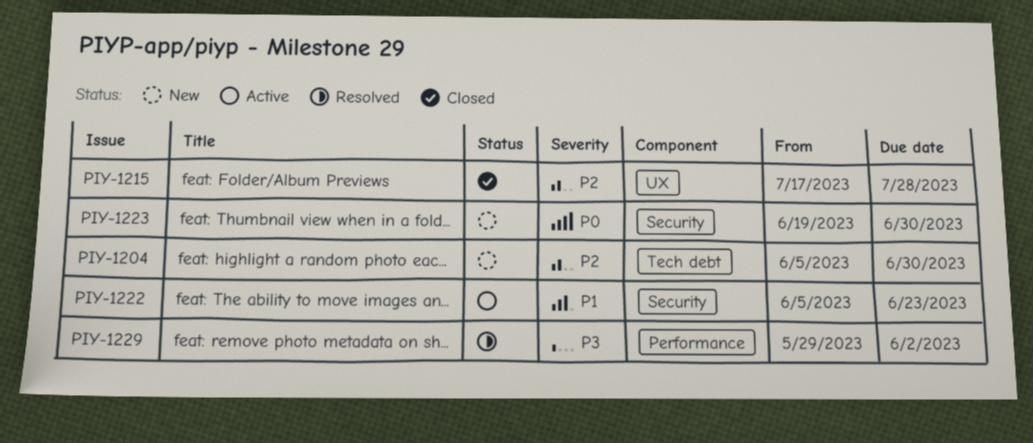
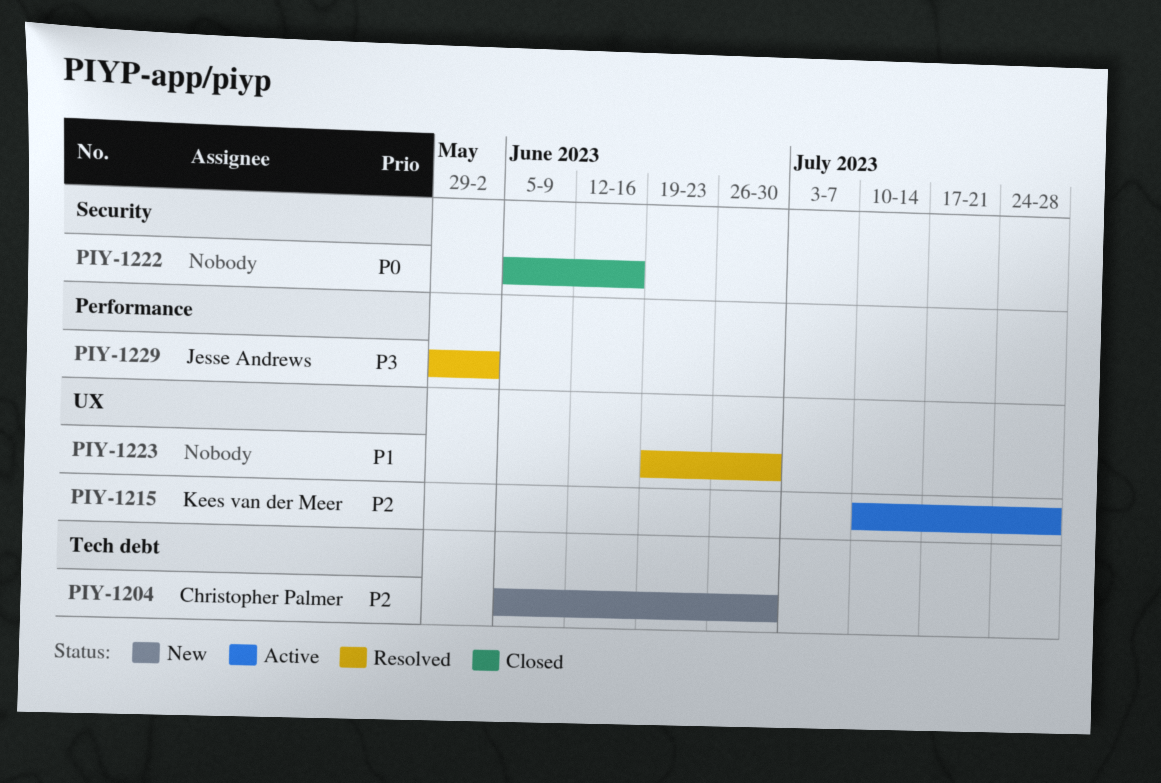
PIY-1215, status: Closed -> Active
PIY-1215, start: Jul 17 -> Jul 10
PIY-1222, status: Active -> Closed
PIY-1222, priority: P1 -> P0
PIY-1222, due: Jun 23 -> Jun 16
PIY-1223, status: New -> Resolved
PIY-1223, priority: P0 -> P1
PIY-1223, label: Security -> UX

